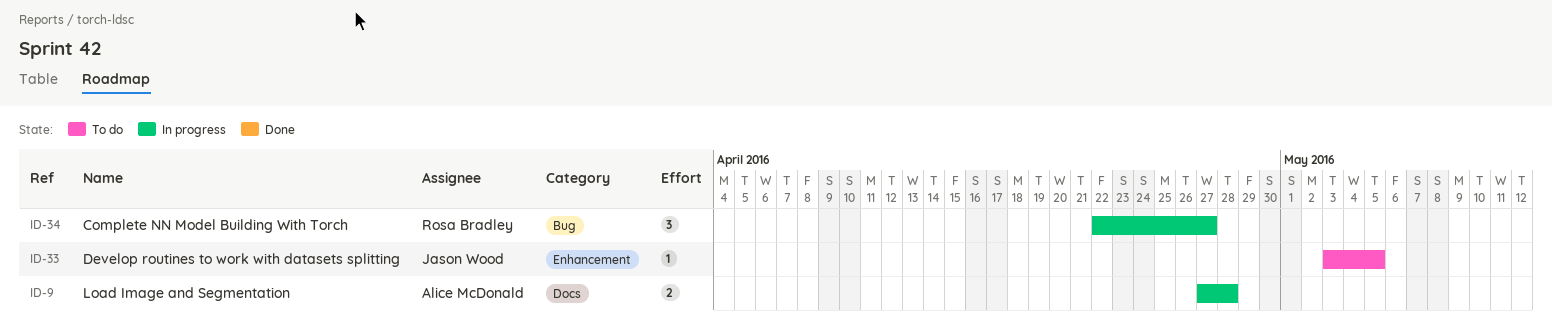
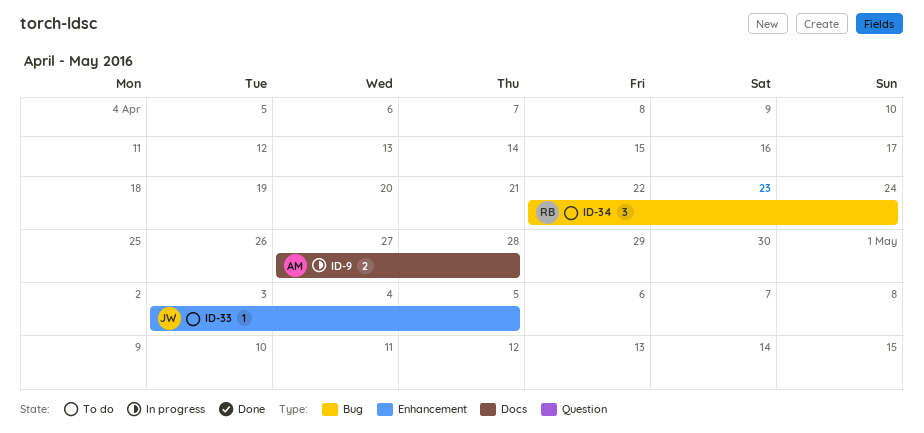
ID-34, status: In progress -> To do
ID-34, due: Apr 27 -> Apr 24

